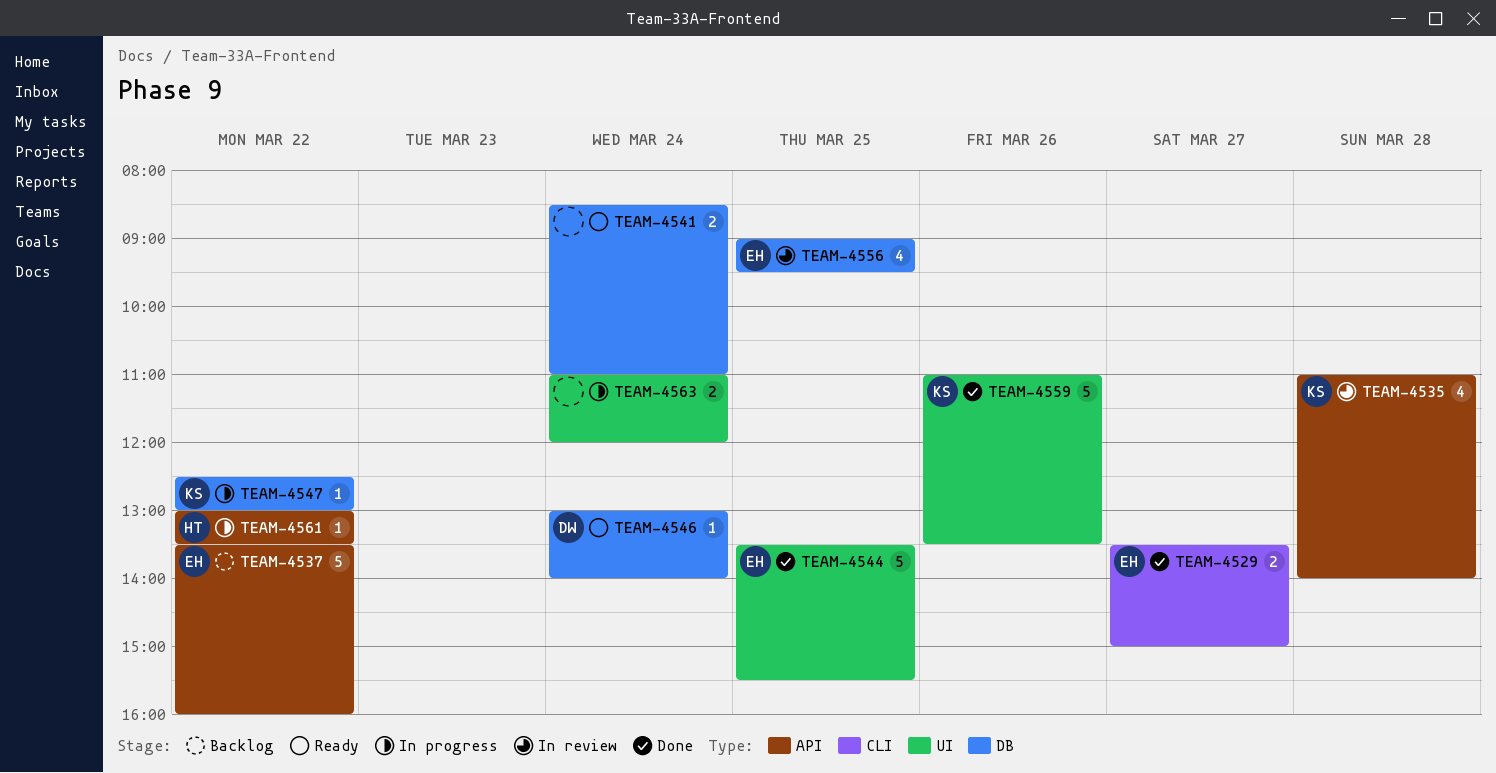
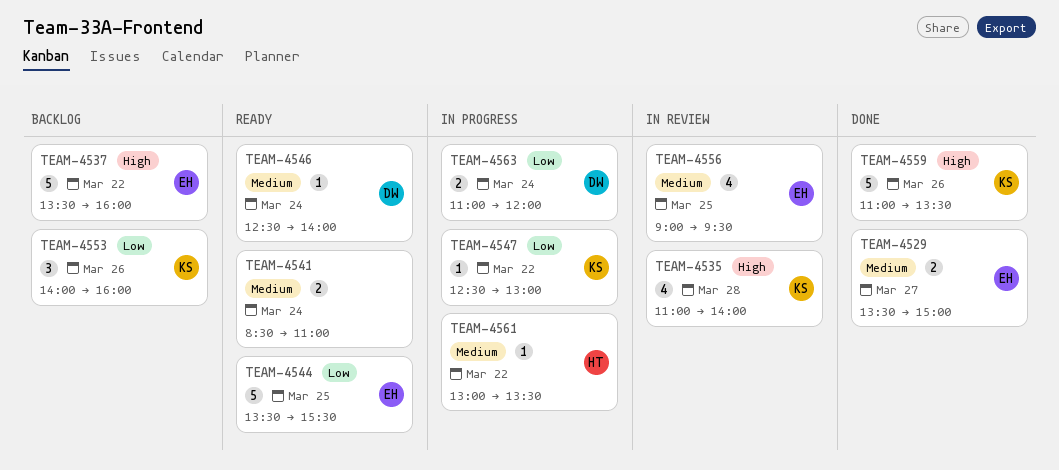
TEAM-4544, status: Done -> Ready
TEAM-4546, begins: 13:00 -> 12:30
TEAM-4553: none -> present
TEAM-4563, owner: none -> DW

